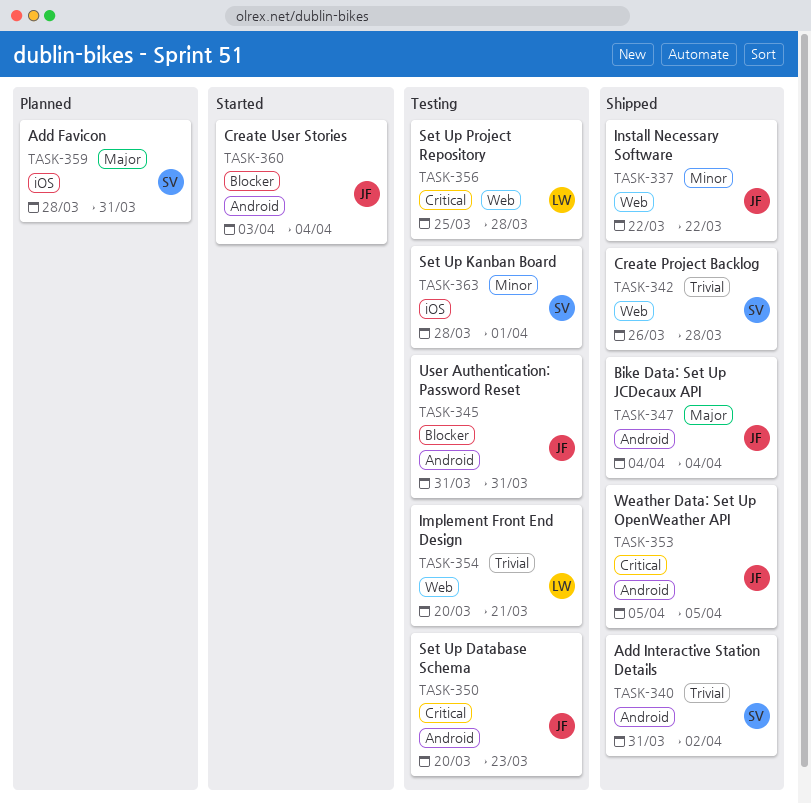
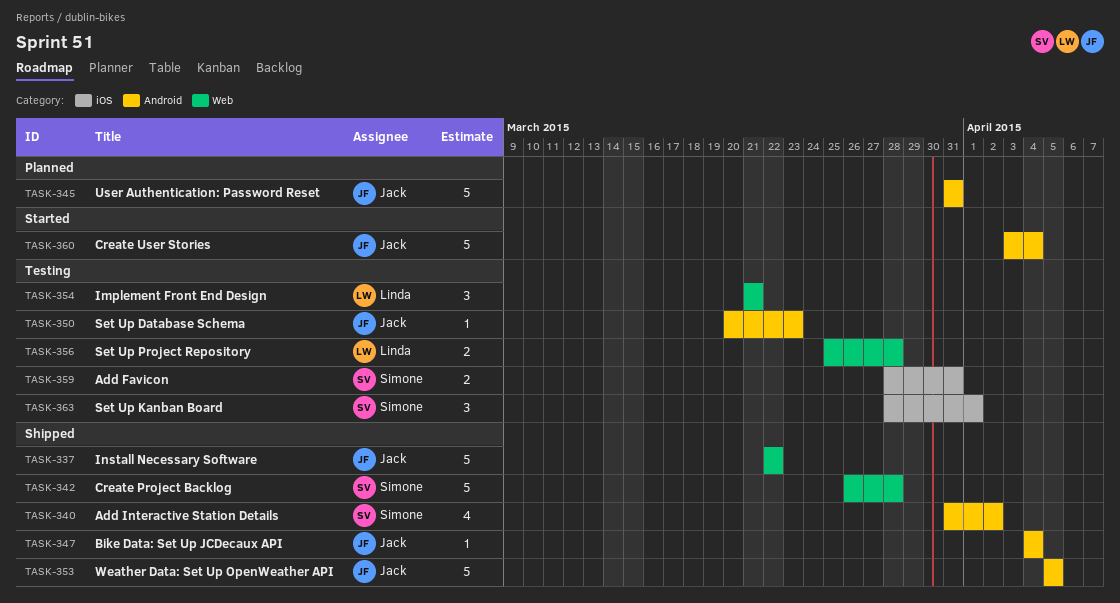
TASK-345, status: Testing -> Planned
TASK-354, start: Mar 20 -> Mar 21
TASK-359, status: Planned -> Testing

